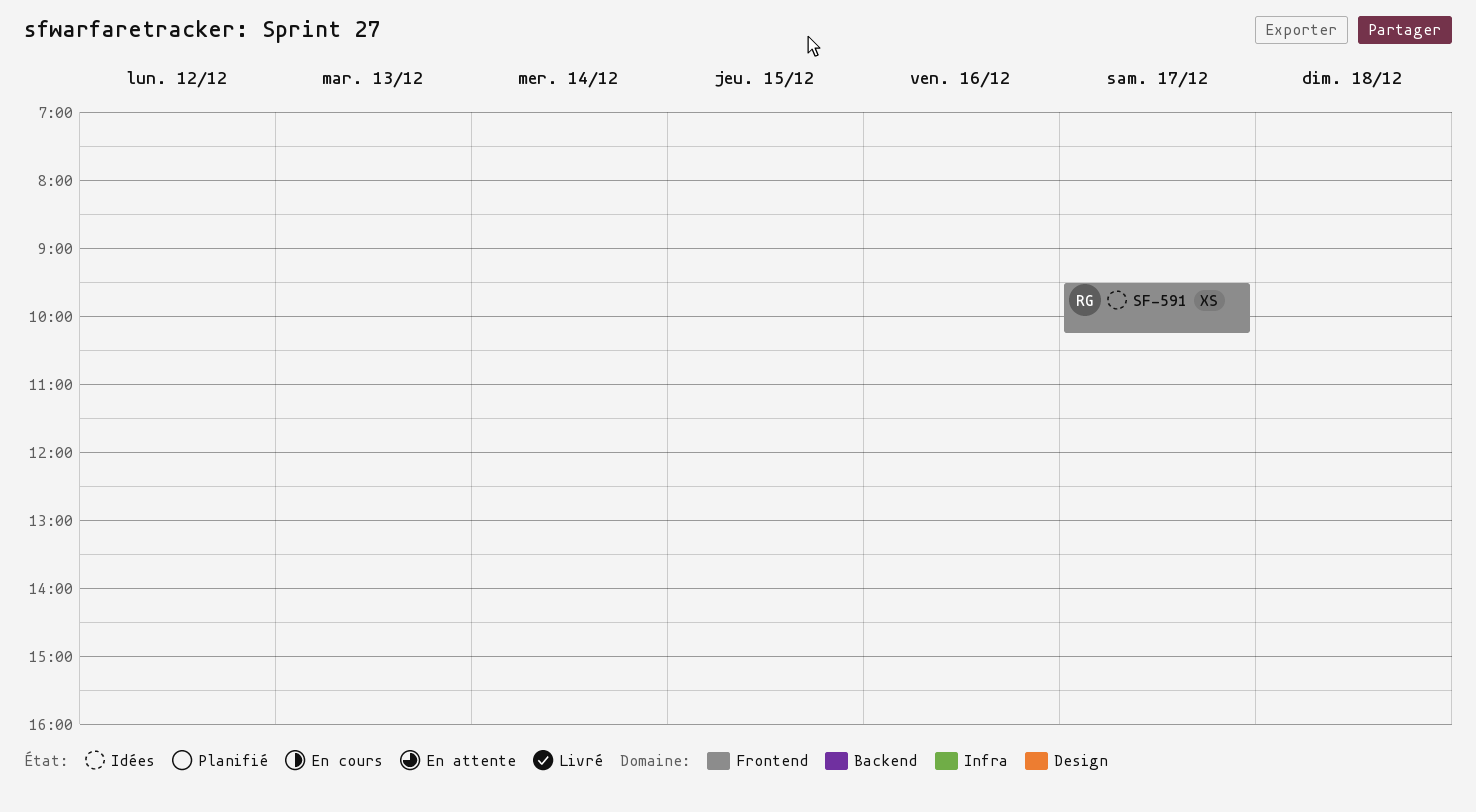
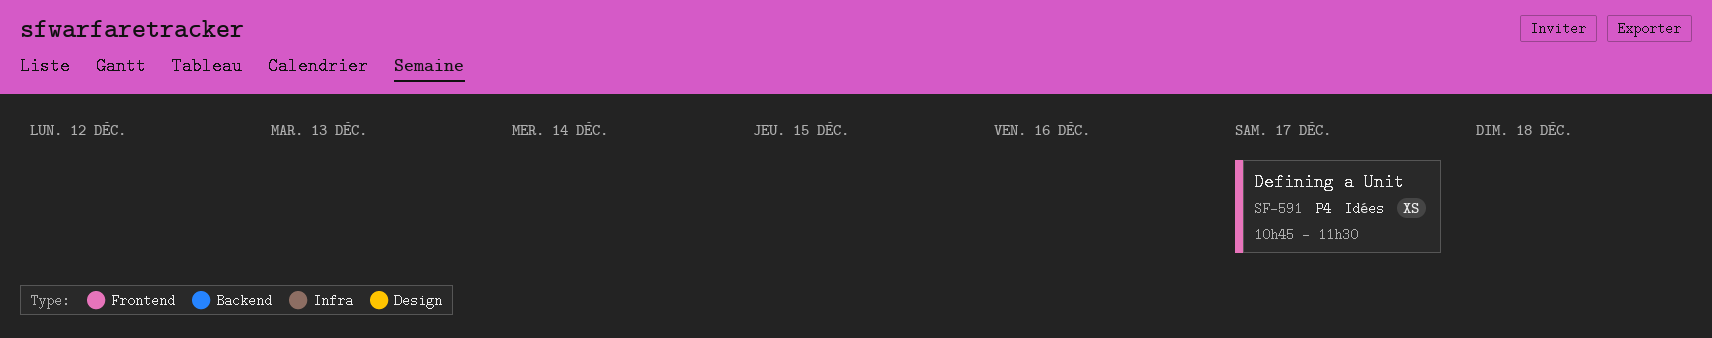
SF-591, begins: 09:30 -> 10:45
SF-591, ends: 10:15 -> 11:30

